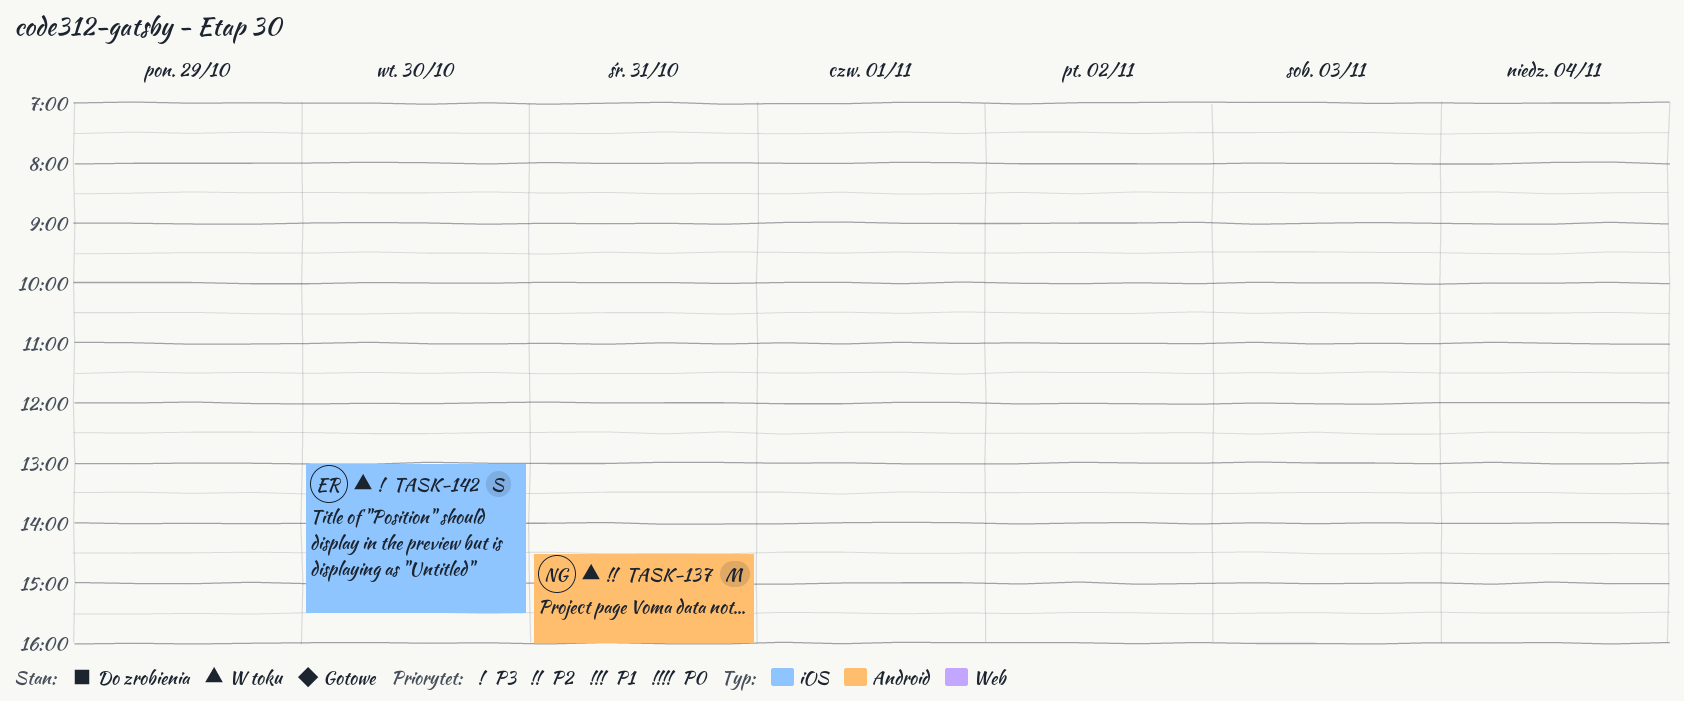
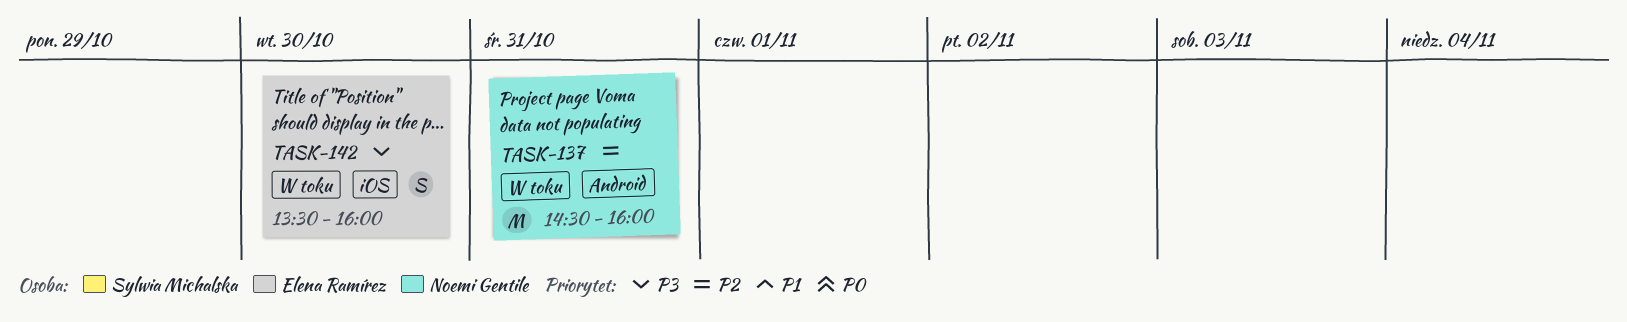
TASK-142, begins: 13:00 -> 13:30
TASK-142, ends: 15:30 -> 16:00

